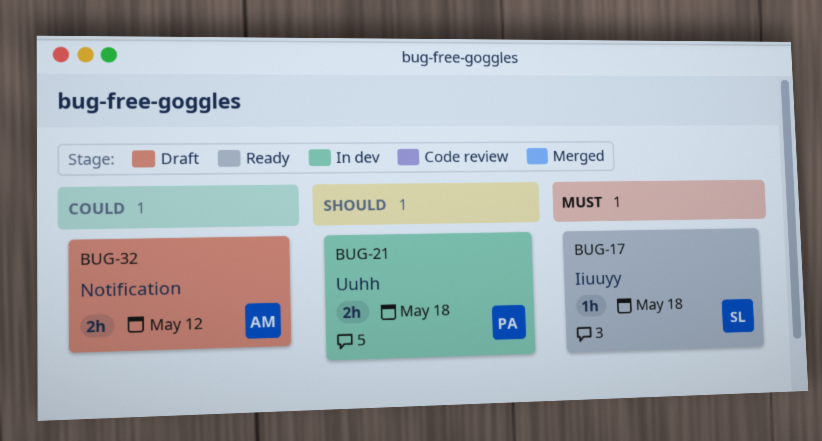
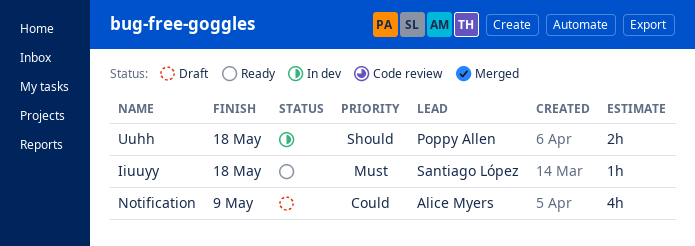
Notification, estimate: 2h -> 4h
Notification, due: May 12 -> May 9

